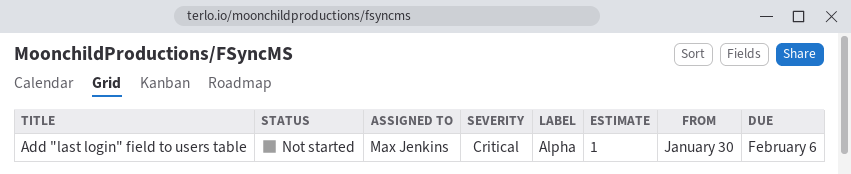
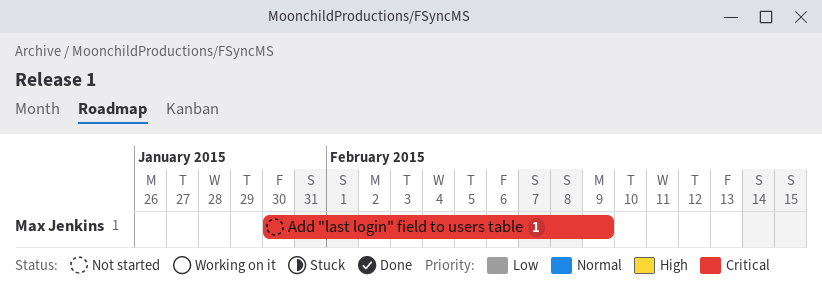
Add "last login" field to users table, due: Feb 6 -> Feb 9

